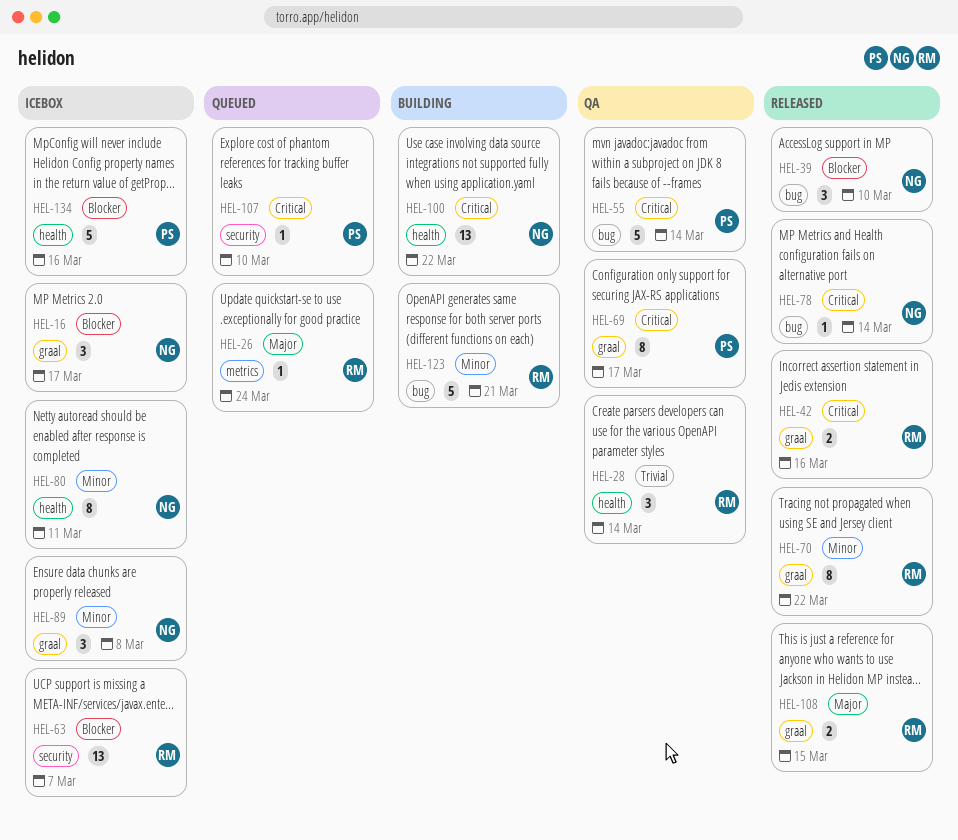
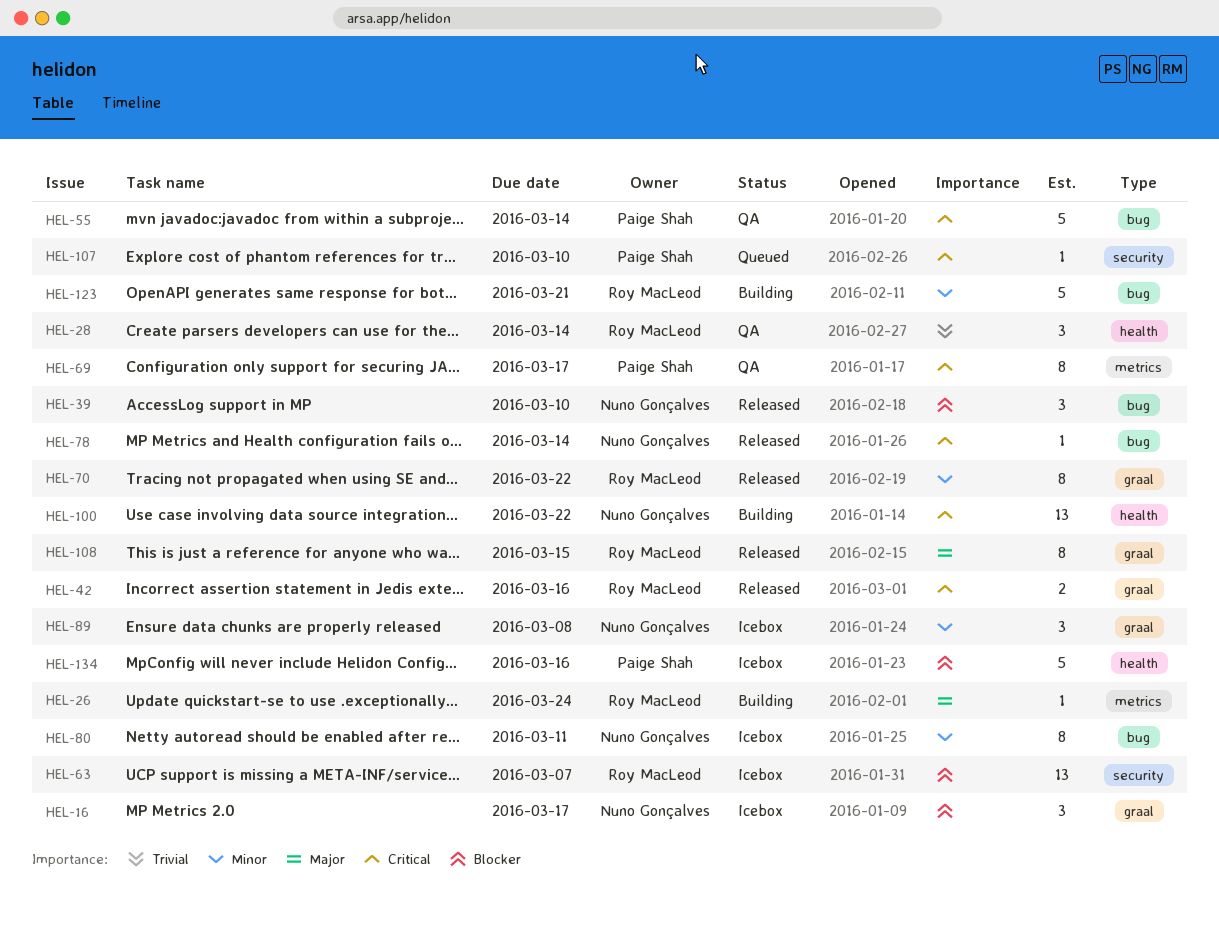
HEL-26, status: Queued -> Building
HEL-69, label: graal -> metrics
HEL-80, label: health -> bug
HEL-108, estimate: 2 -> 8

